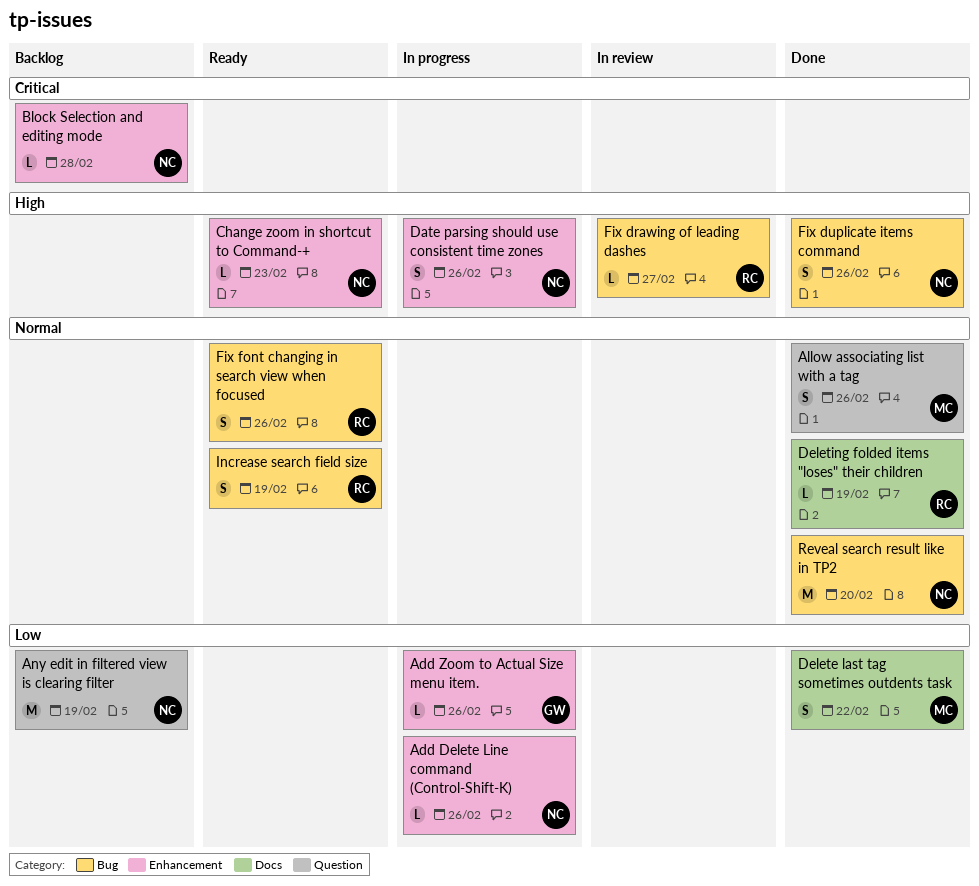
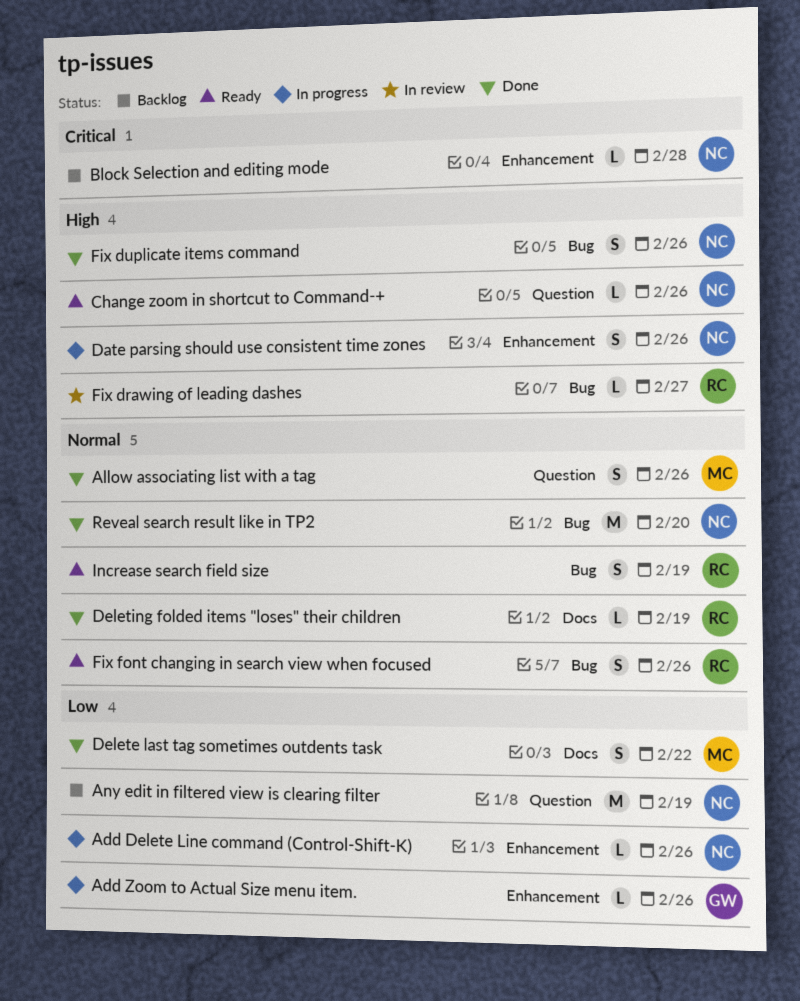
Change zoom in shortcut to Command-+, label: Enhancement -> Question
Change zoom in shortcut to Command-+, due: Feb 23 -> Feb 26

